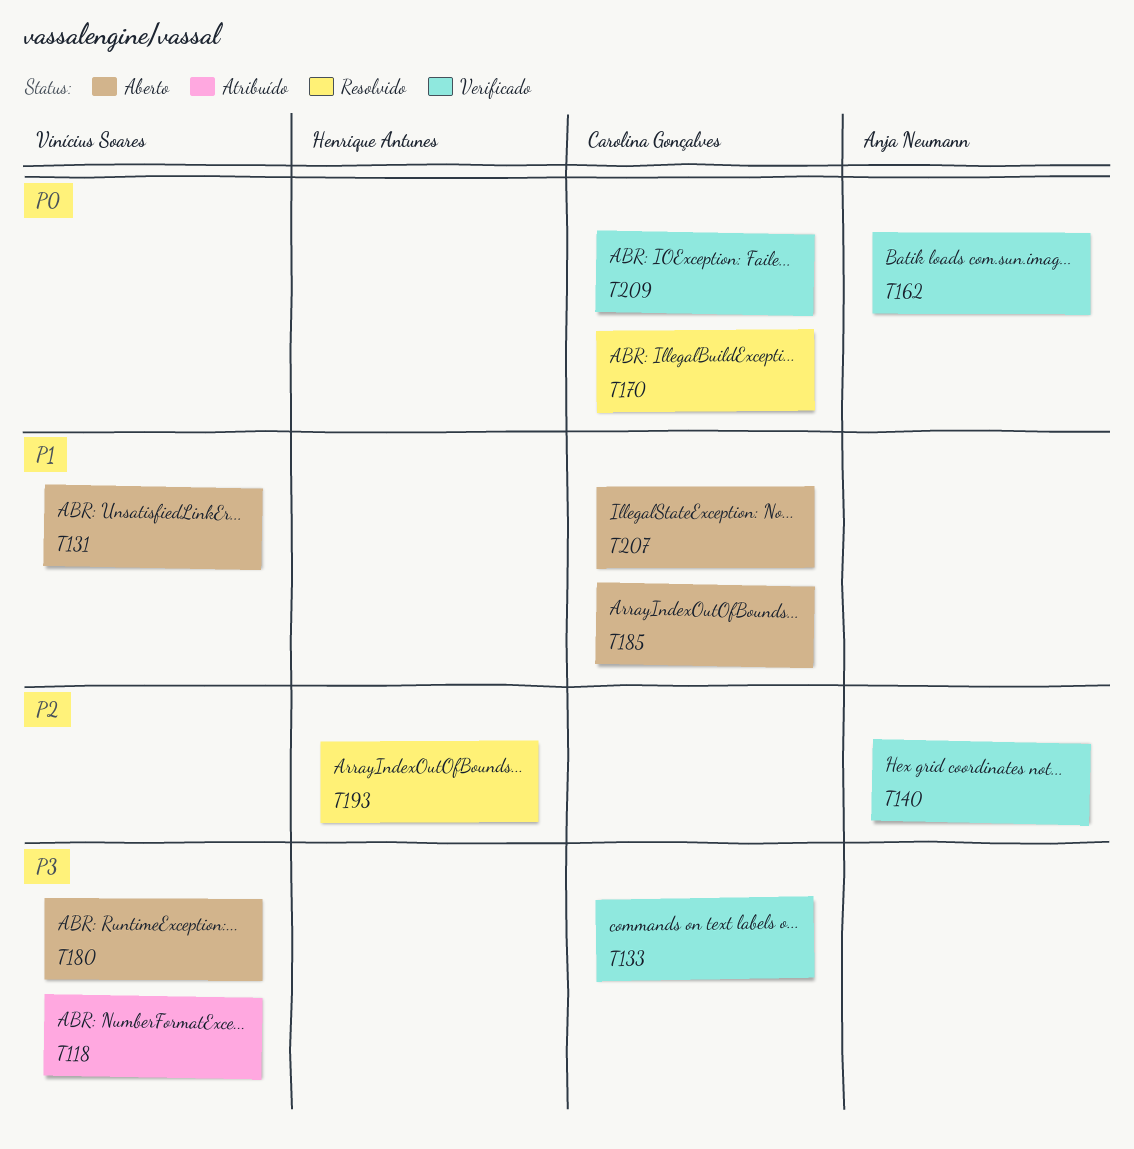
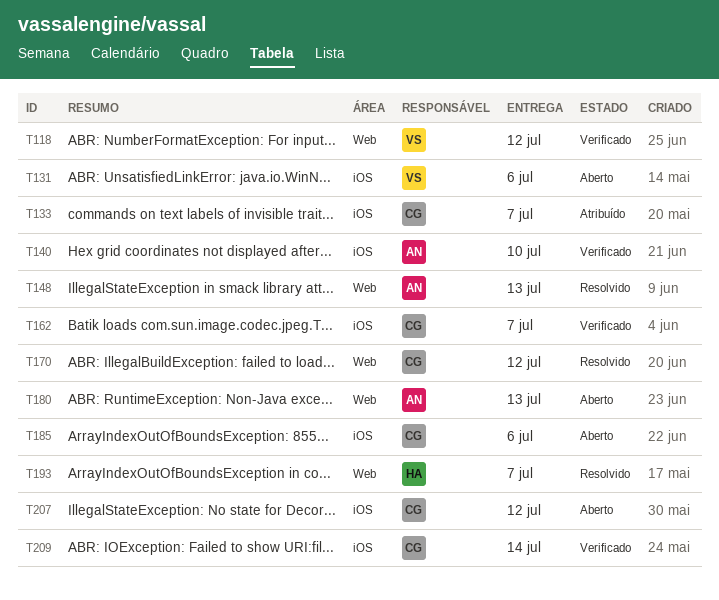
T118, status: Atribuído -> Verificado
T133, status: Verificado -> Atribuído
T148: none -> present
T162, owner: Anja Neumann -> Carolina Gonçalves
T180, owner: Vinícius Soares -> Anja Neumann

